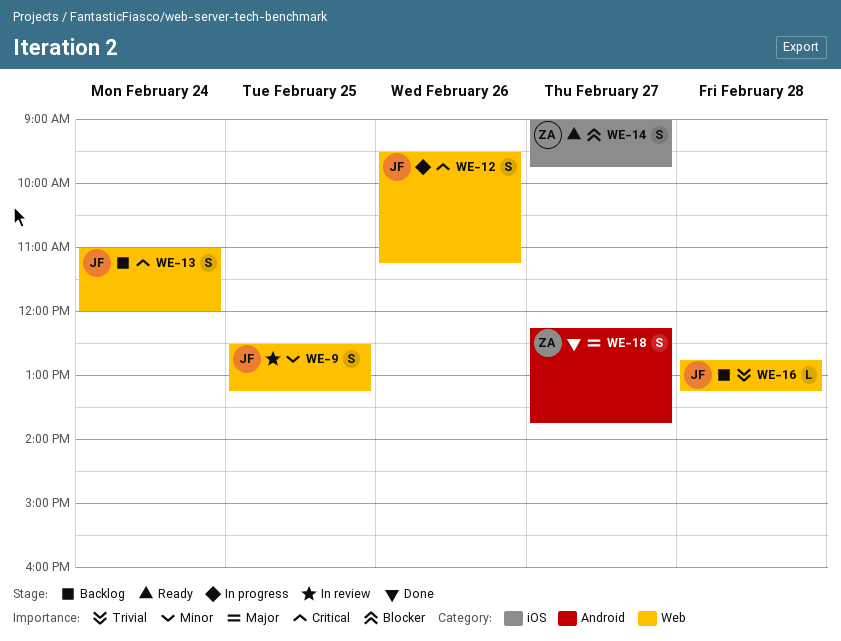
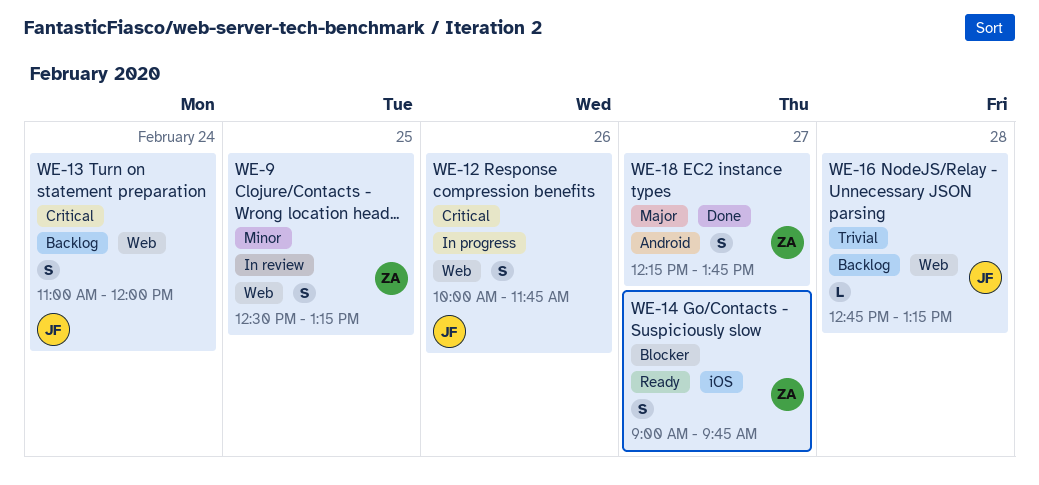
WE-9, owner: JF -> ZA
WE-12, begins: 09:30 -> 10:00
WE-12, ends: 11:15 -> 11:45

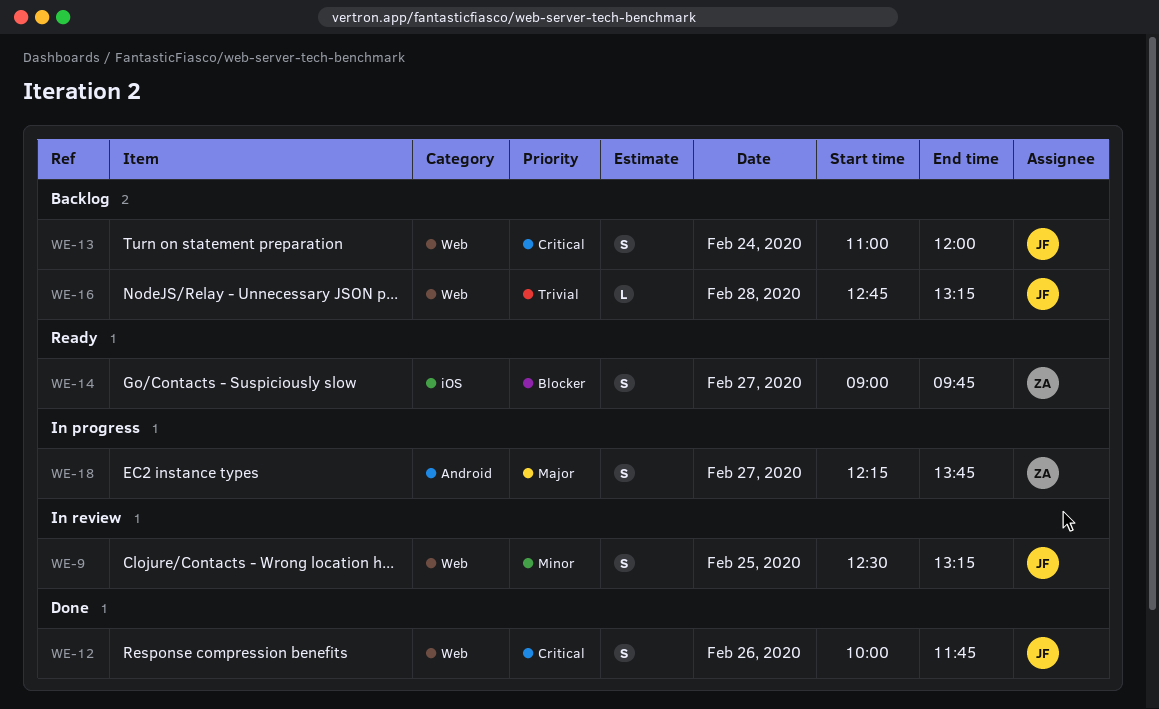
WE-9, owner: ZA -> JF
WE-12, status: In progress -> Done
WE-18, status: Done -> In progress

